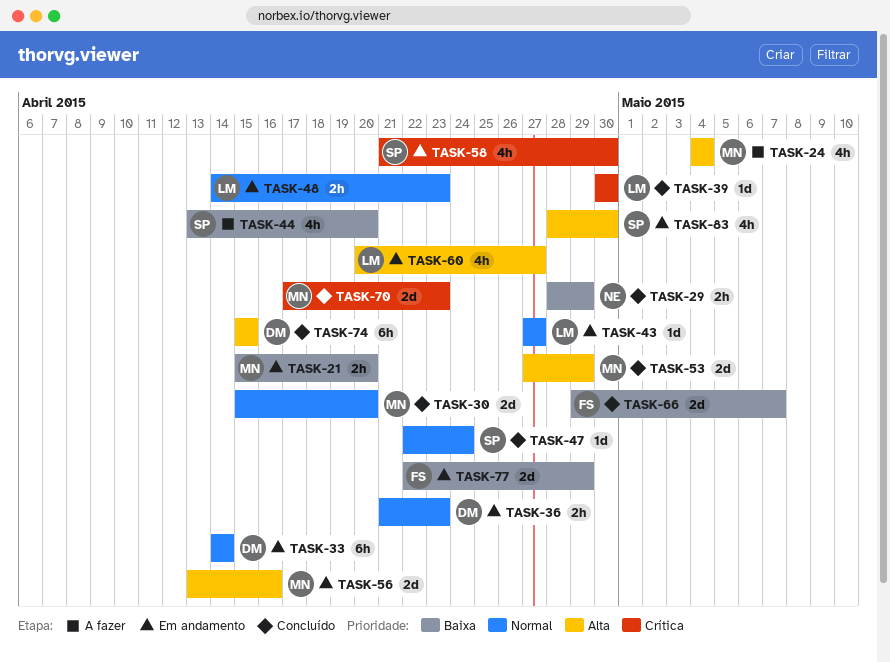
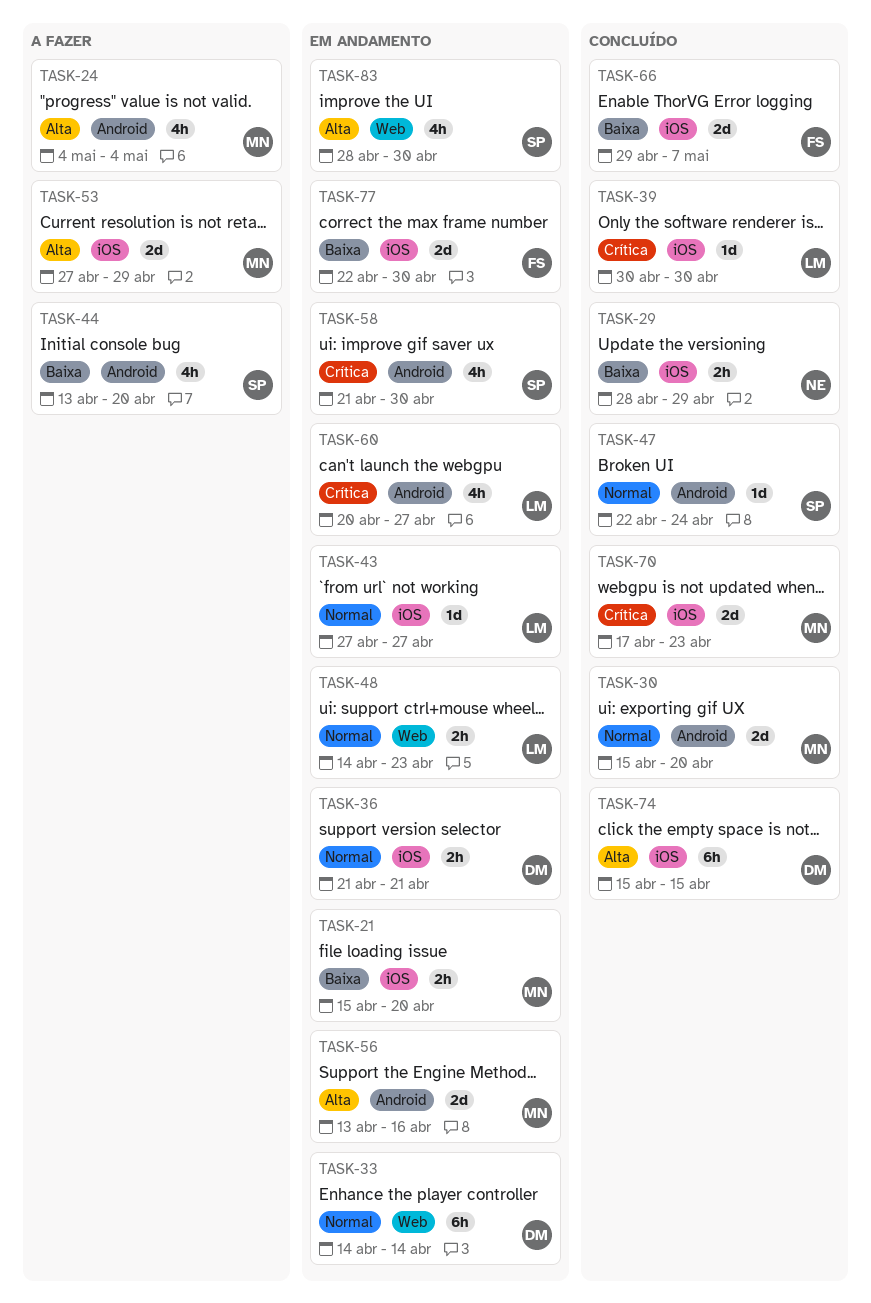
TASK-36, due: Apr 23 -> Apr 21
TASK-53, status: Concluído -> A fazer
TASK-60, priority: Alta -> Crítica
TASK-77, due: Apr 29 -> Apr 30

